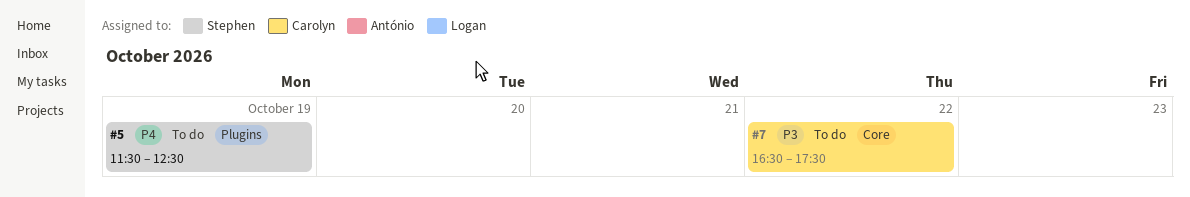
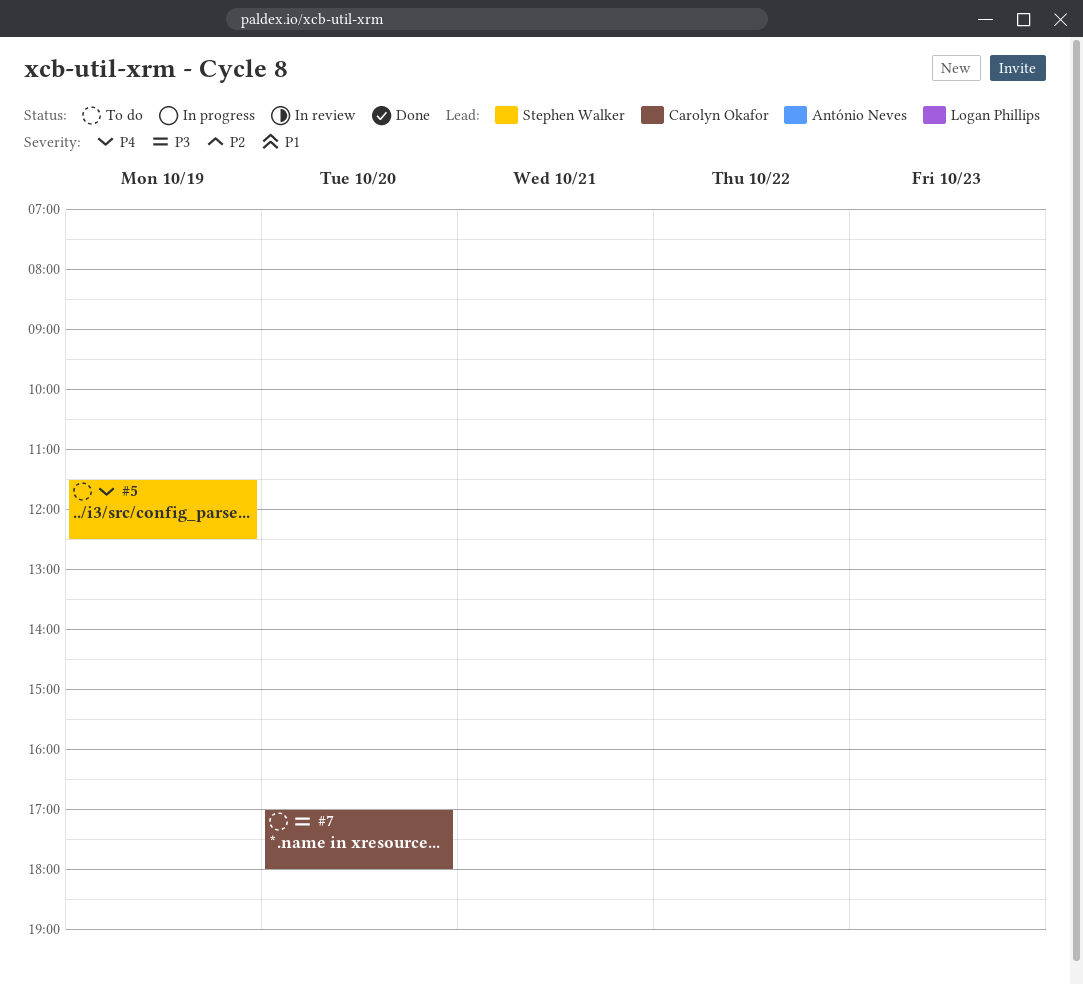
#7, day: Oct 22 -> Oct 20
#7, begins: 16:30 -> 17:00
#7, ends: 17:30 -> 18:00

